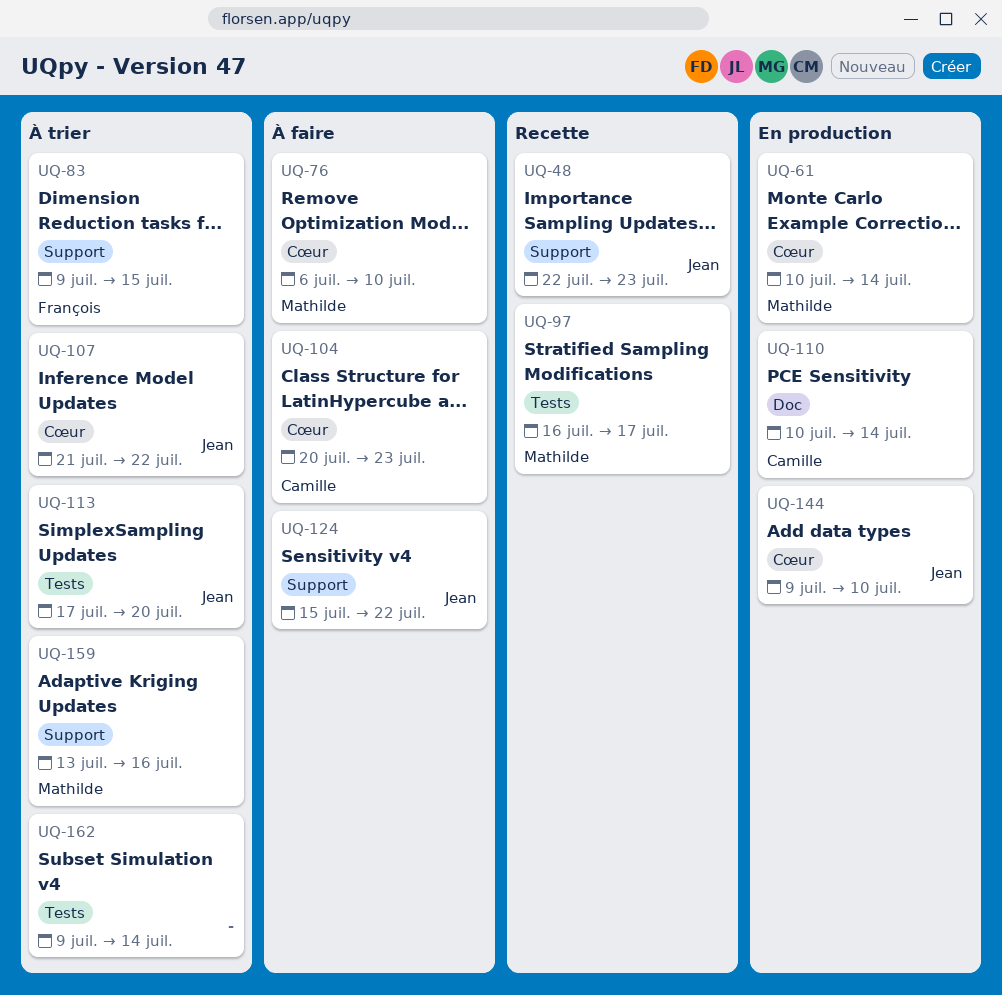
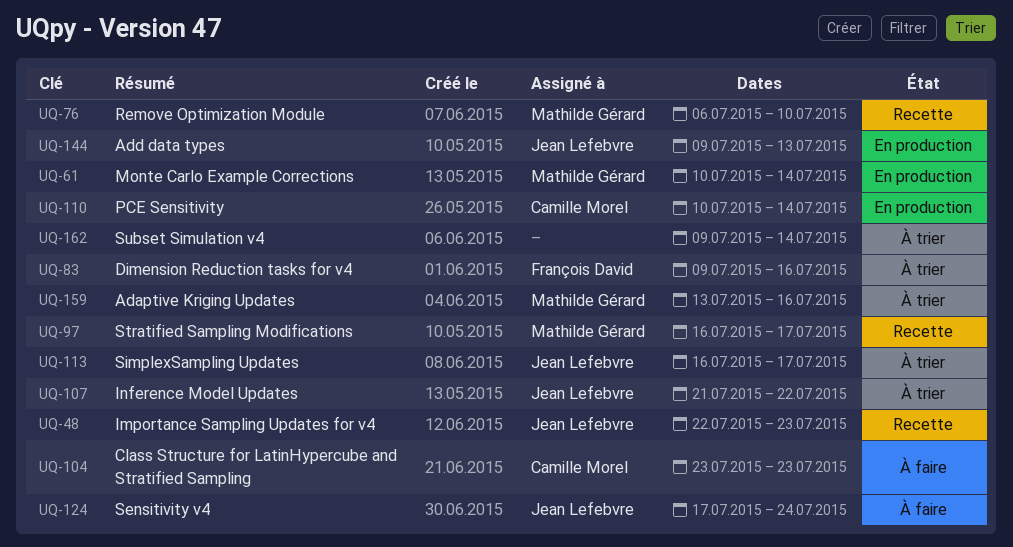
UQ-76, status: À faire -> Recette
UQ-83, due: Jul 15 -> Jul 16
UQ-104, start: Jul 20 -> Jul 23
UQ-113, start: Jul 17 -> Jul 16
UQ-113, due: Jul 20 -> Jul 17
UQ-124, start: Jul 15 -> Jul 17
UQ-124, due: Jul 22 -> Jul 24
UQ-144, due: Jul 10 -> Jul 13

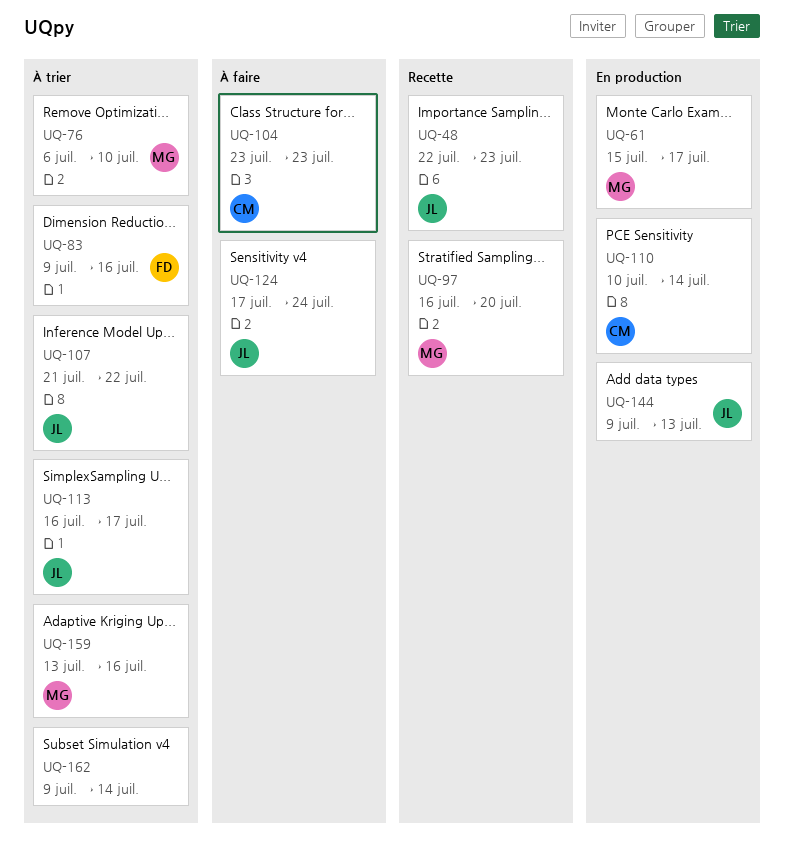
UQ-61, start: Jul 10 -> Jul 15
UQ-61, due: Jul 14 -> Jul 17
UQ-76, status: Recette -> À trier
UQ-97, due: Jul 17 -> Jul 20

